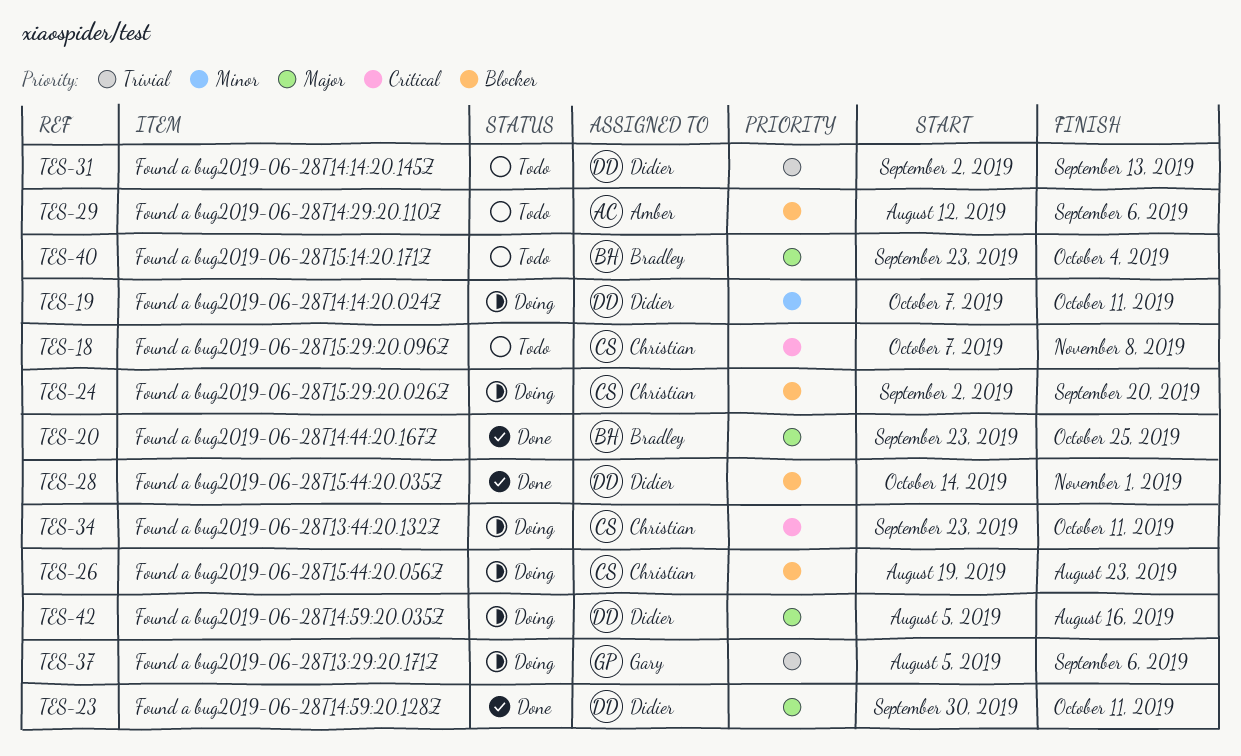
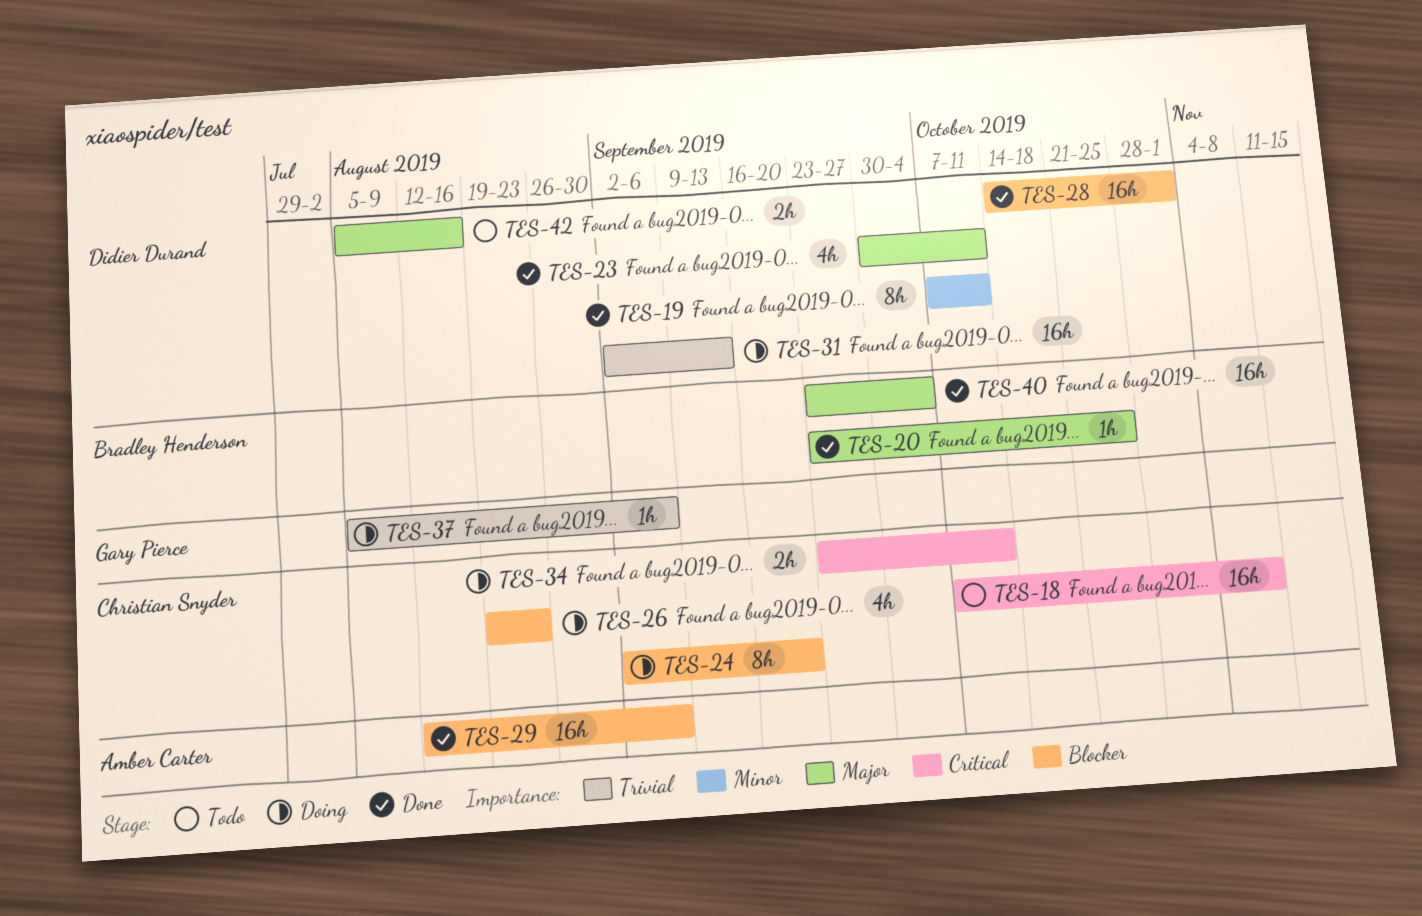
TES-19, status: Doing -> Done
TES-29, status: Todo -> Done
TES-31, status: Todo -> Doing
TES-40, status: Todo -> Done
TES-42, status: Doing -> Todo

